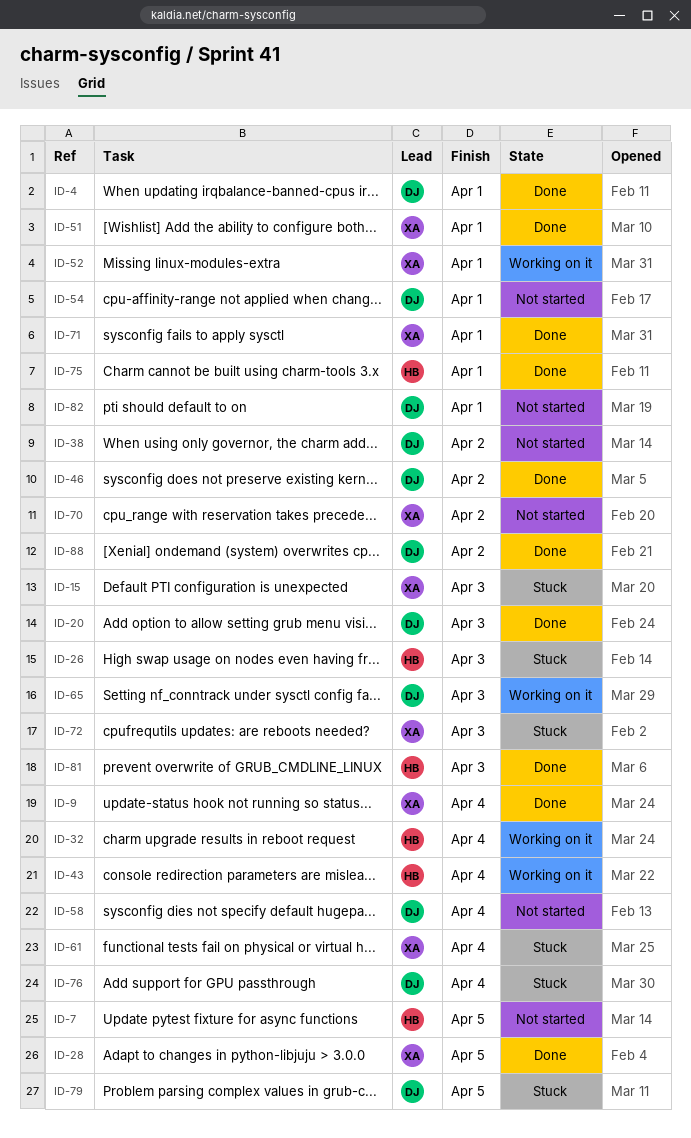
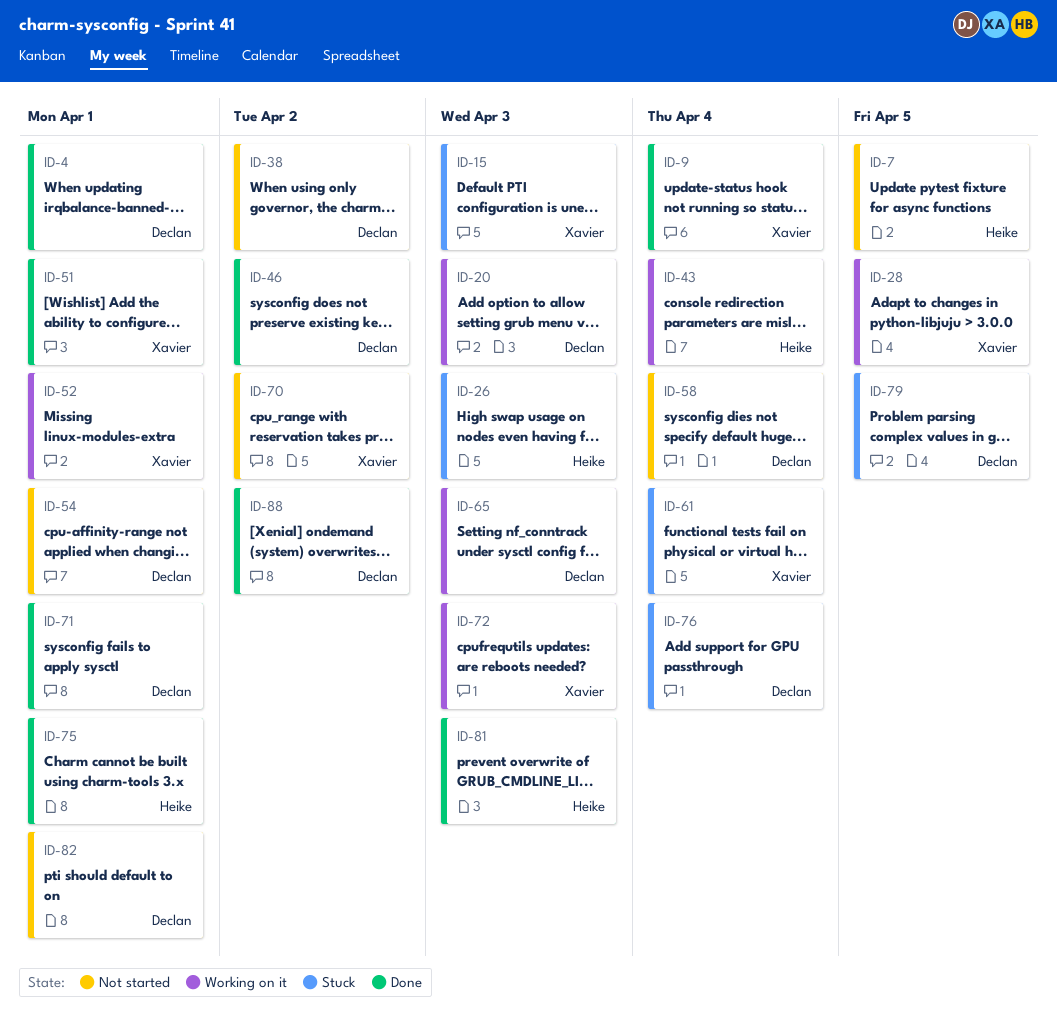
ID-20, status: Done -> Working on it
ID-28, status: Done -> Working on it
ID-32: present -> none
ID-71, owner: Xavier -> Declan
ID-72, status: Stuck -> Working on it

